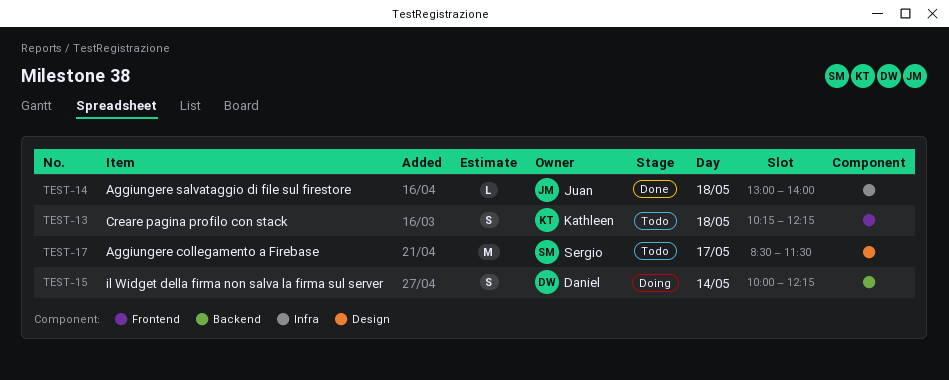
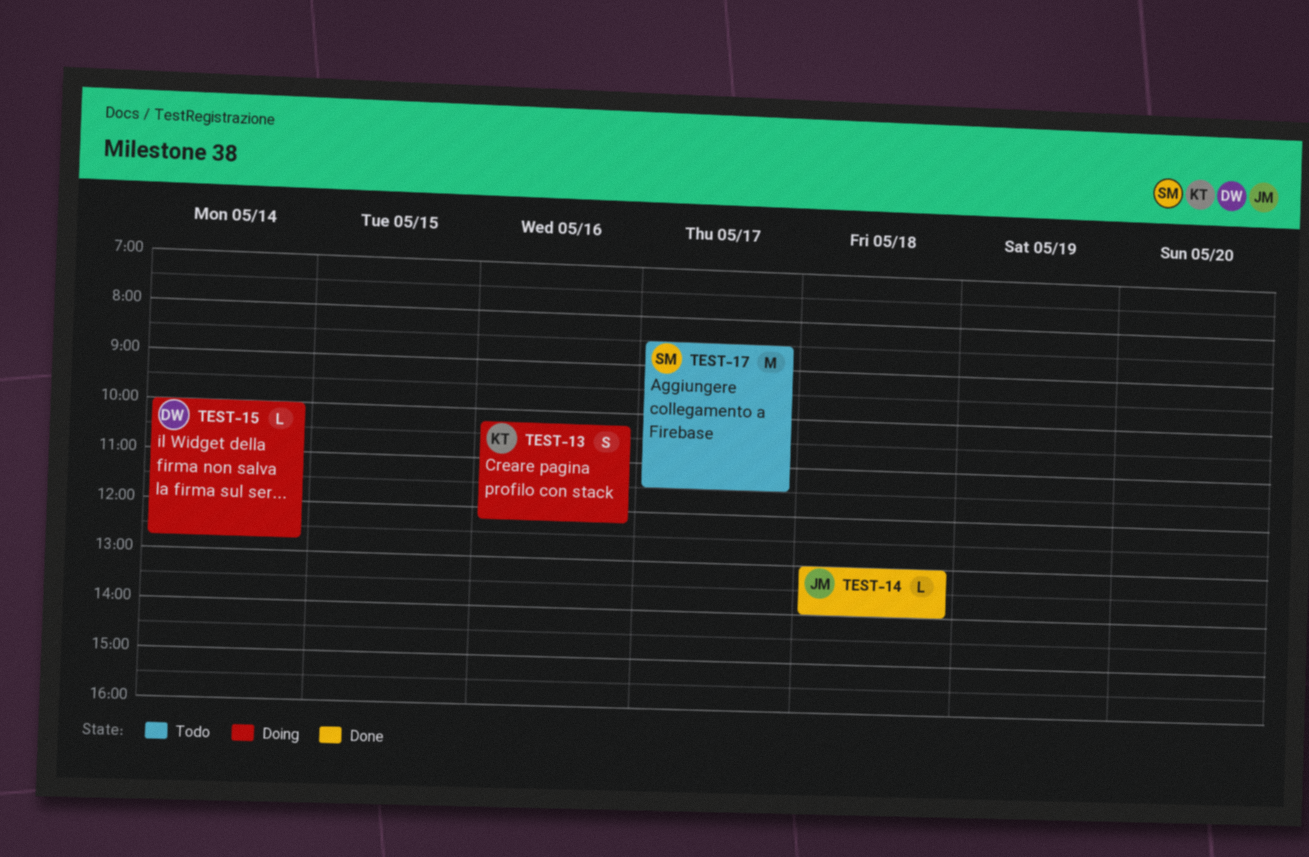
TEST-13, status: Todo -> Doing
TEST-13, day: May 18 -> May 16
TEST-15, estimate: S -> L
TEST-15, ends: 12:15 -> 12:45

